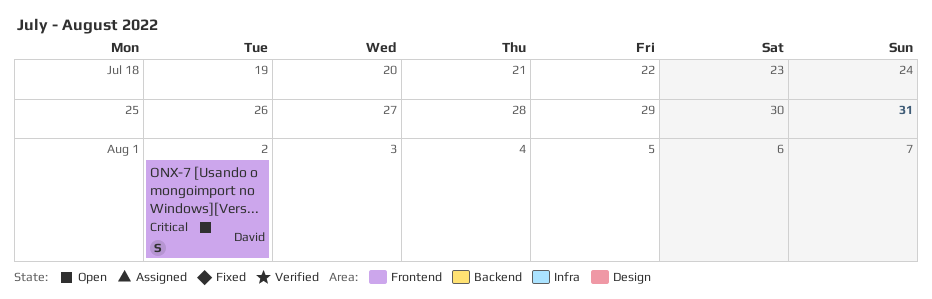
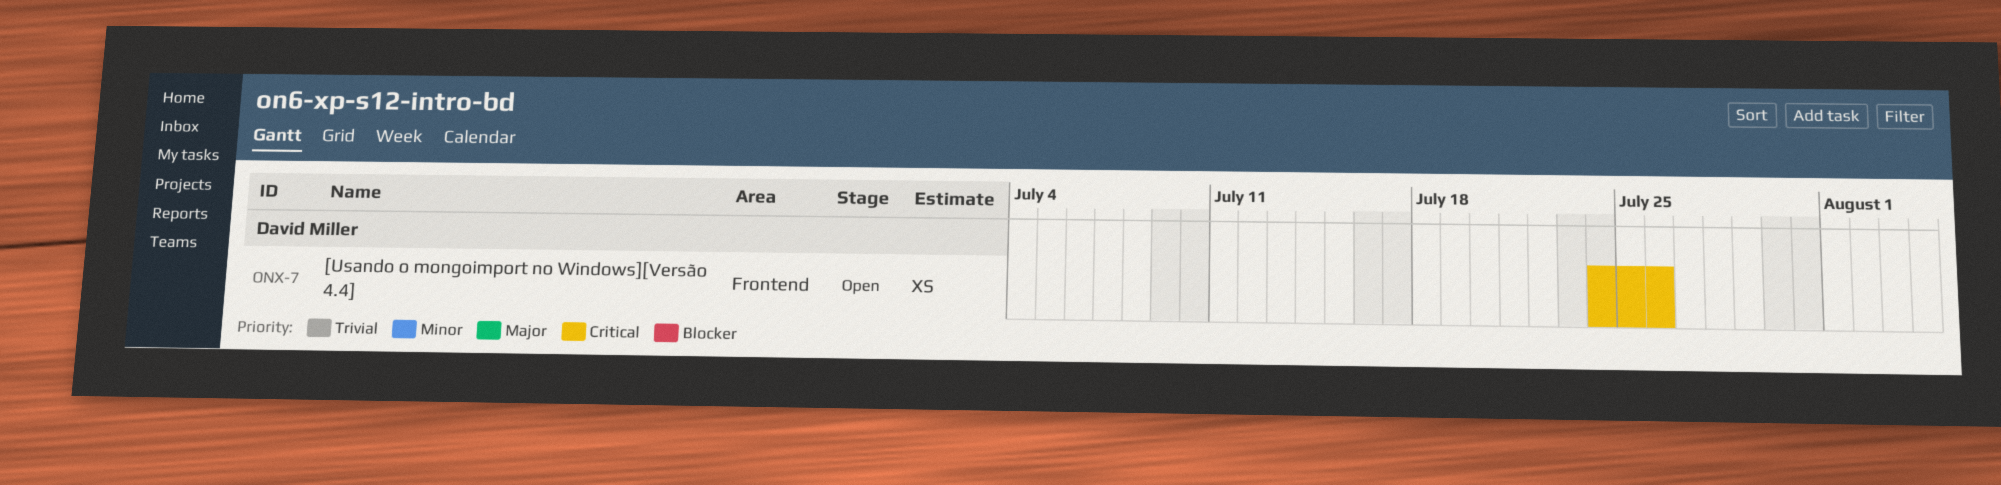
ONX-7, estimate: S -> XS
ONX-7, due: Aug 2 -> Jul 26

